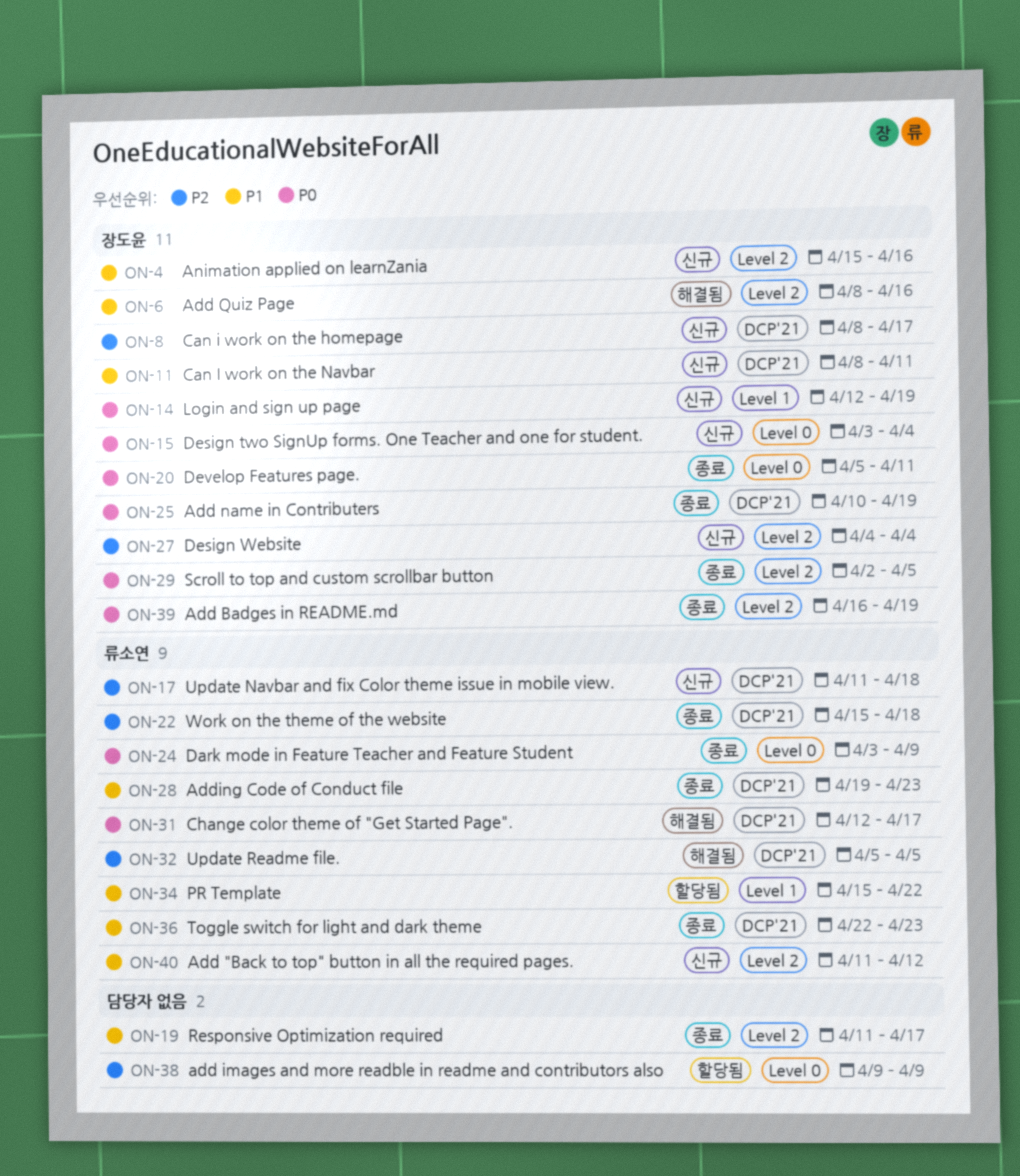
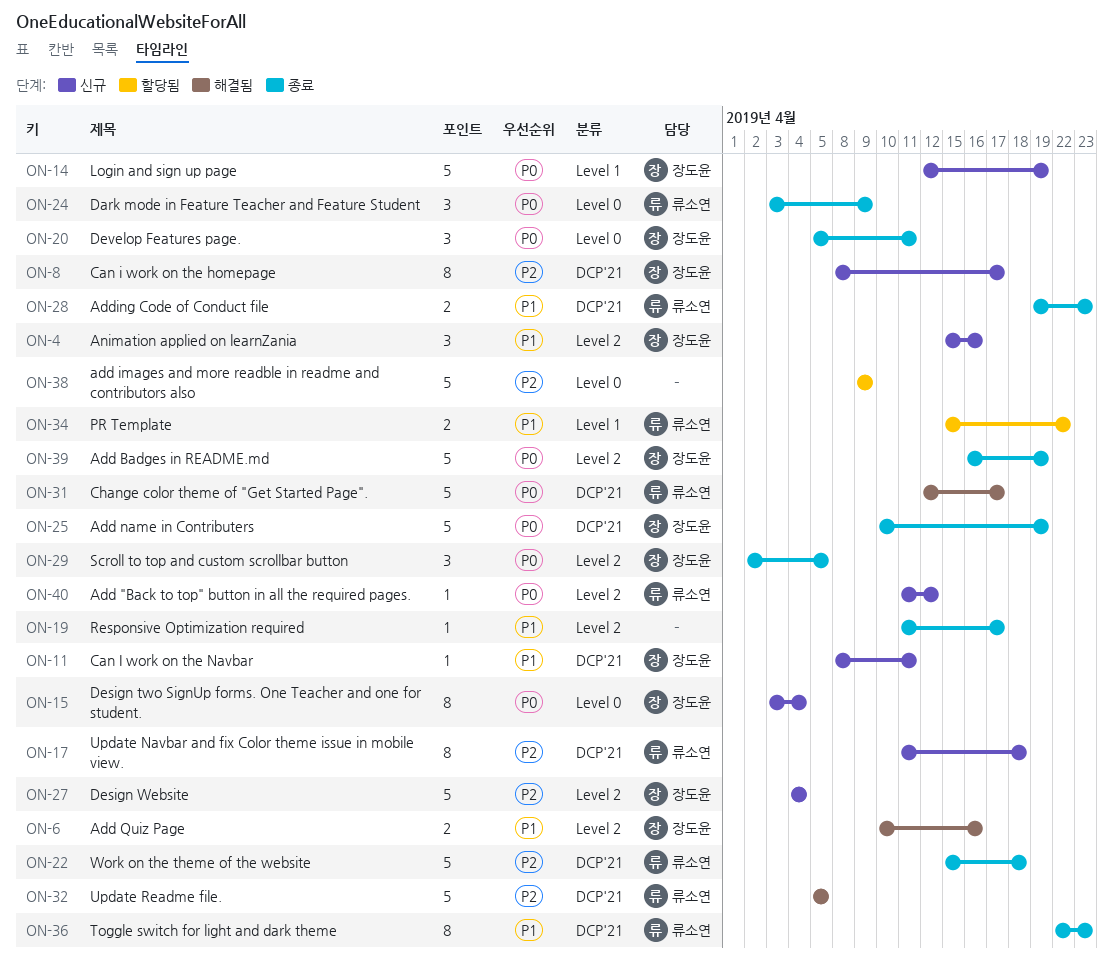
ON-6, start: Apr 8 -> Apr 10
ON-40, priority: P1 -> P0

